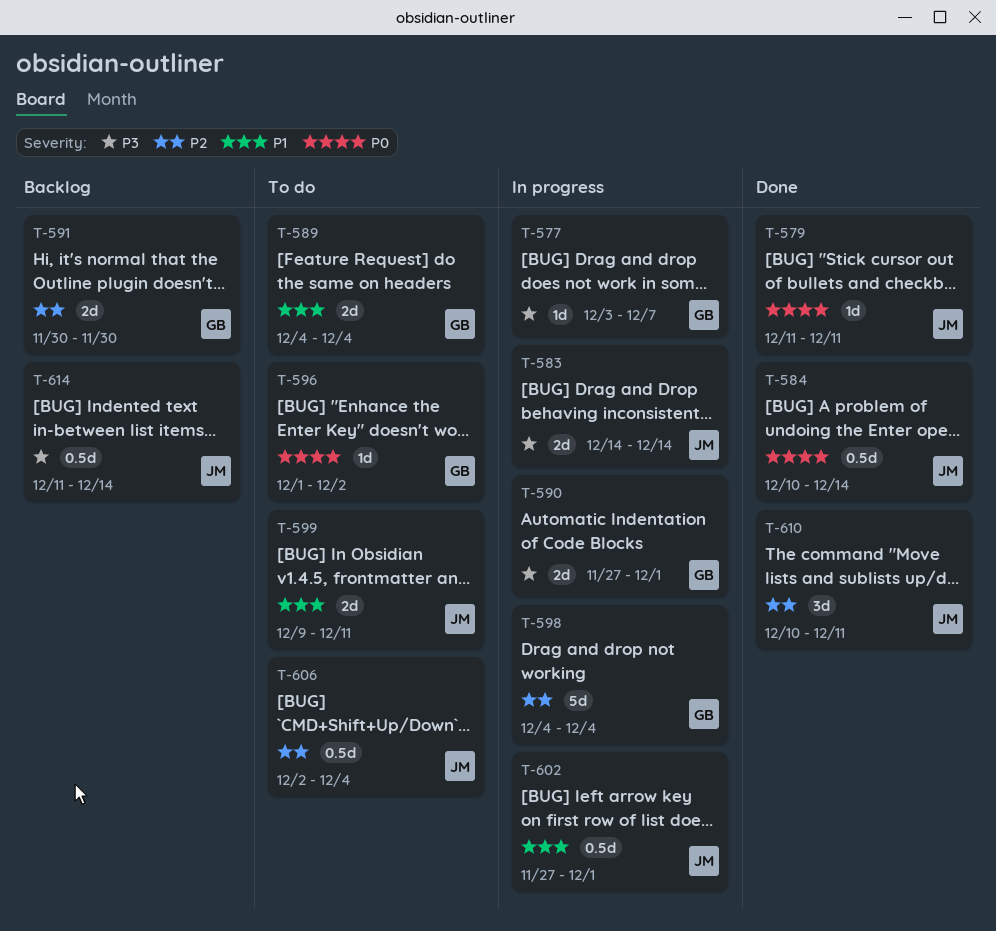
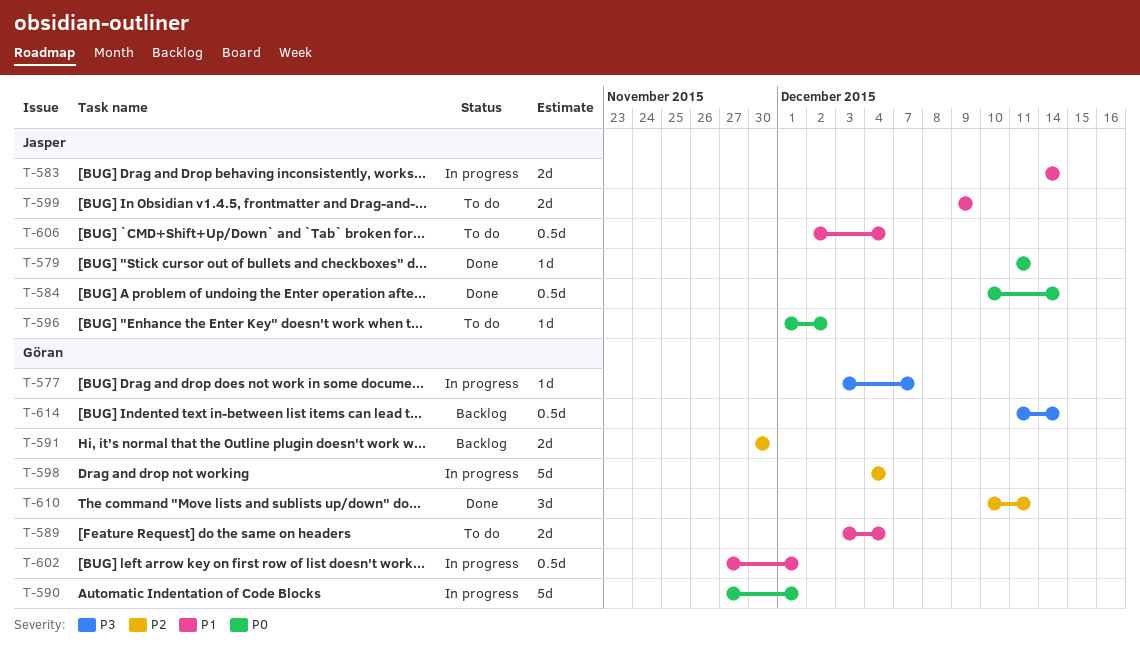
T-583, priority: P3 -> P1
T-589, start: Dec 4 -> Dec 3
T-590, priority: P3 -> P0
T-590, estimate: 2d -> 5d
T-596, owner: Göran -> Jasper
T-599, due: Dec 11 -> Dec 9
T-602, owner: Jasper -> Göran
T-606, priority: P2 -> P1
T-610, owner: Jasper -> Göran
T-614, owner: Jasper -> Göran

